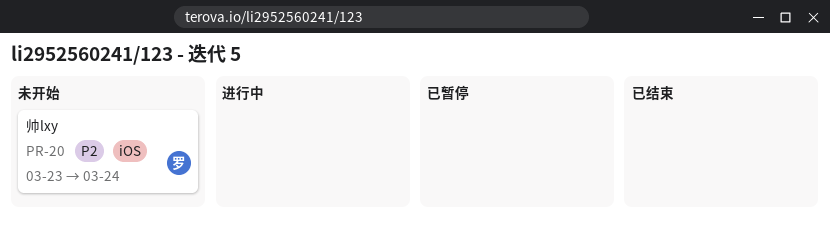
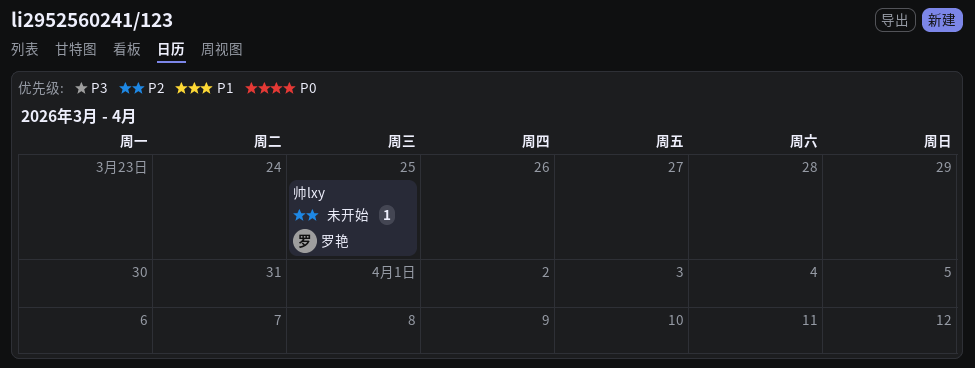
帅lxy, due: Mar 24 -> Mar 25

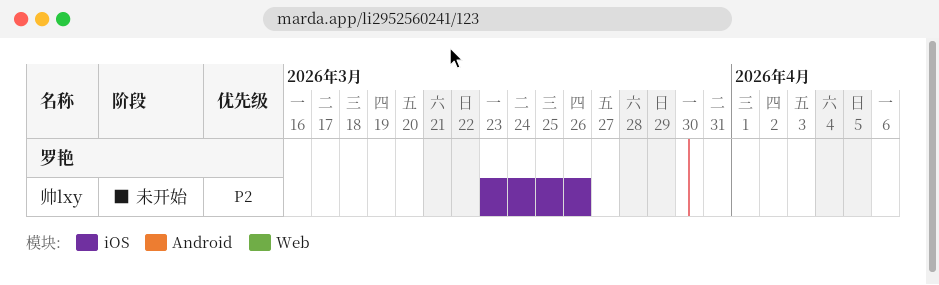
帅lxy, due: Mar 25 -> Mar 26

